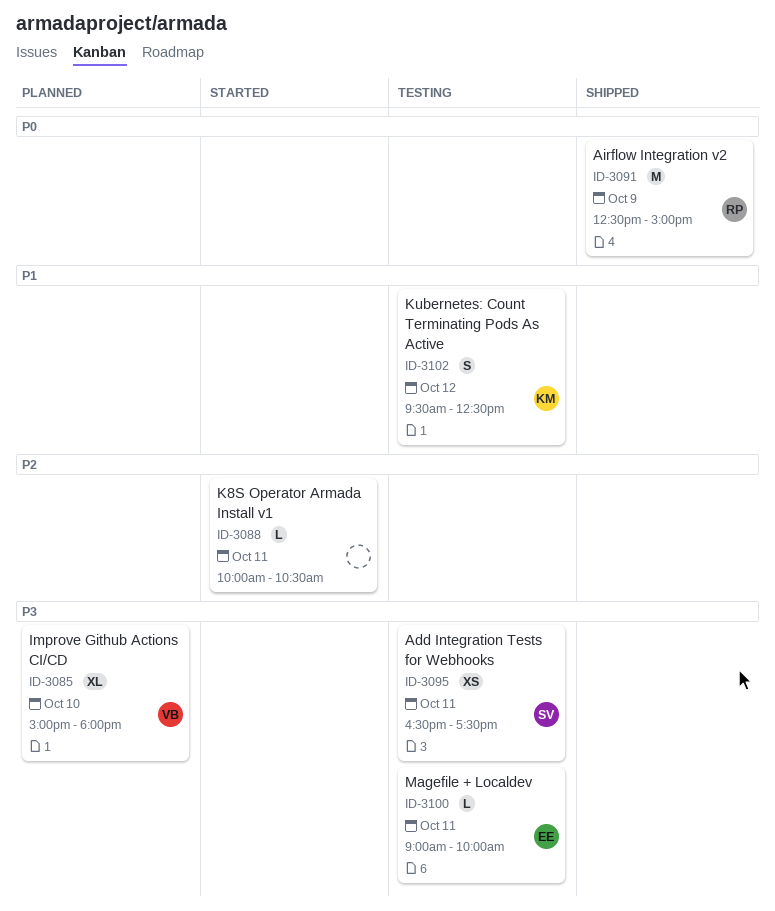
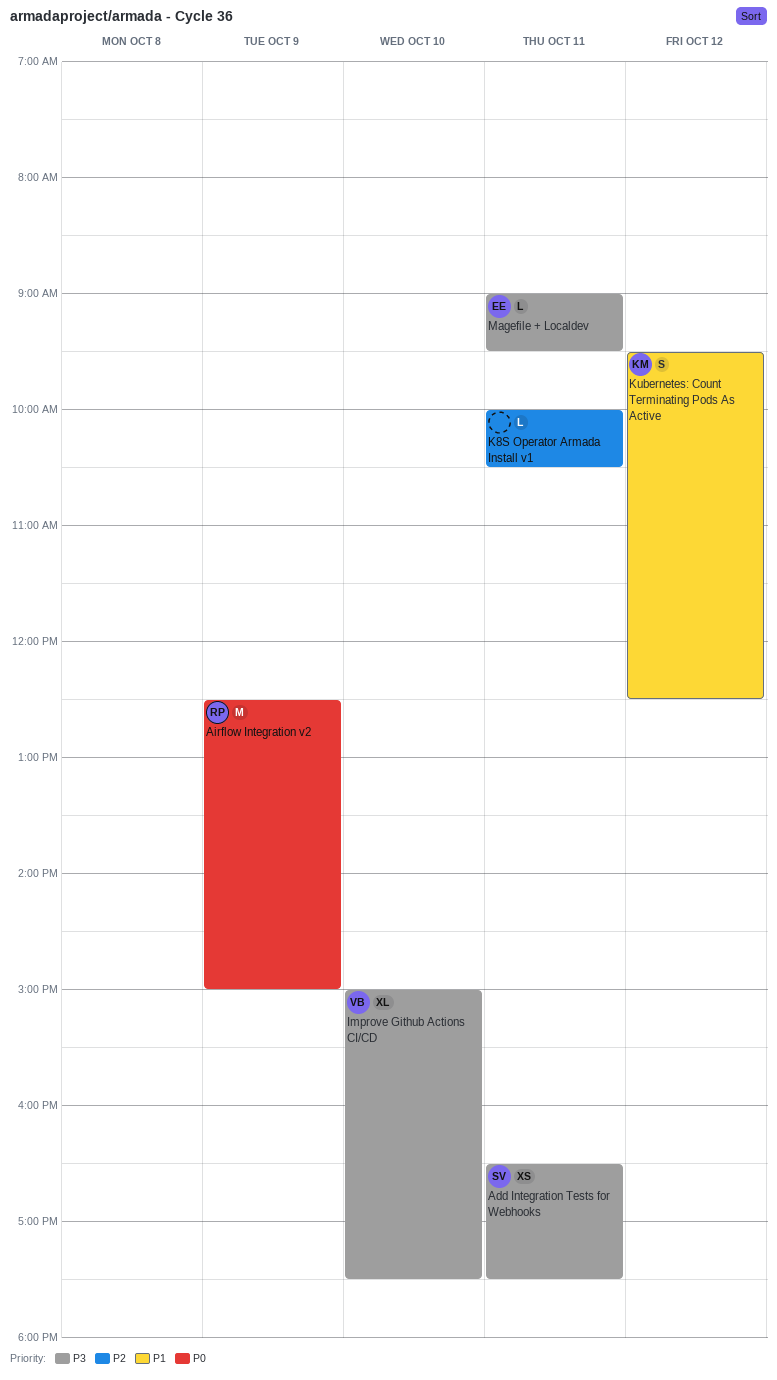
Improve Github Actions CI/CD, ends: 18:00 -> 17:30
Magefile + Localdev, ends: 10:00 -> 09:30

